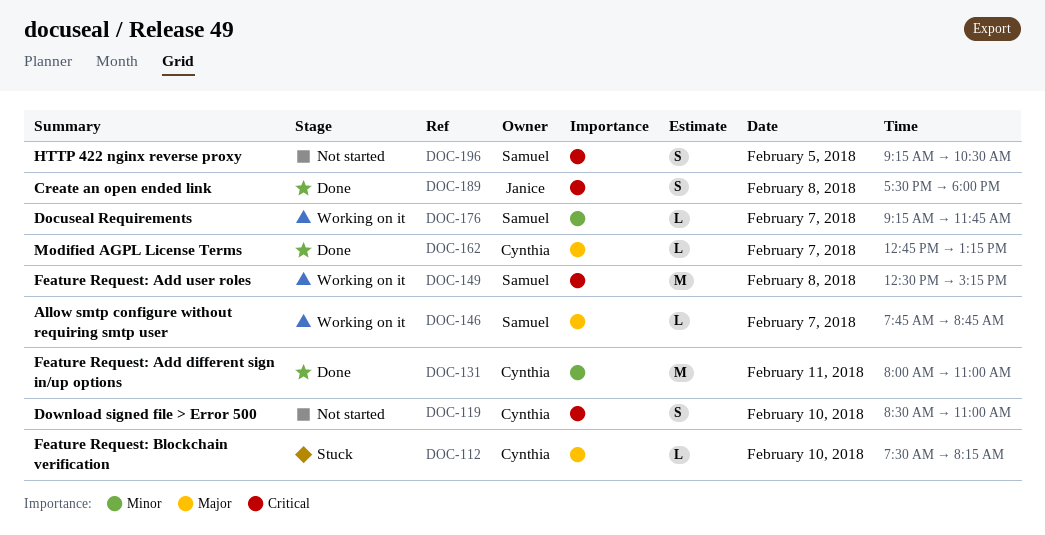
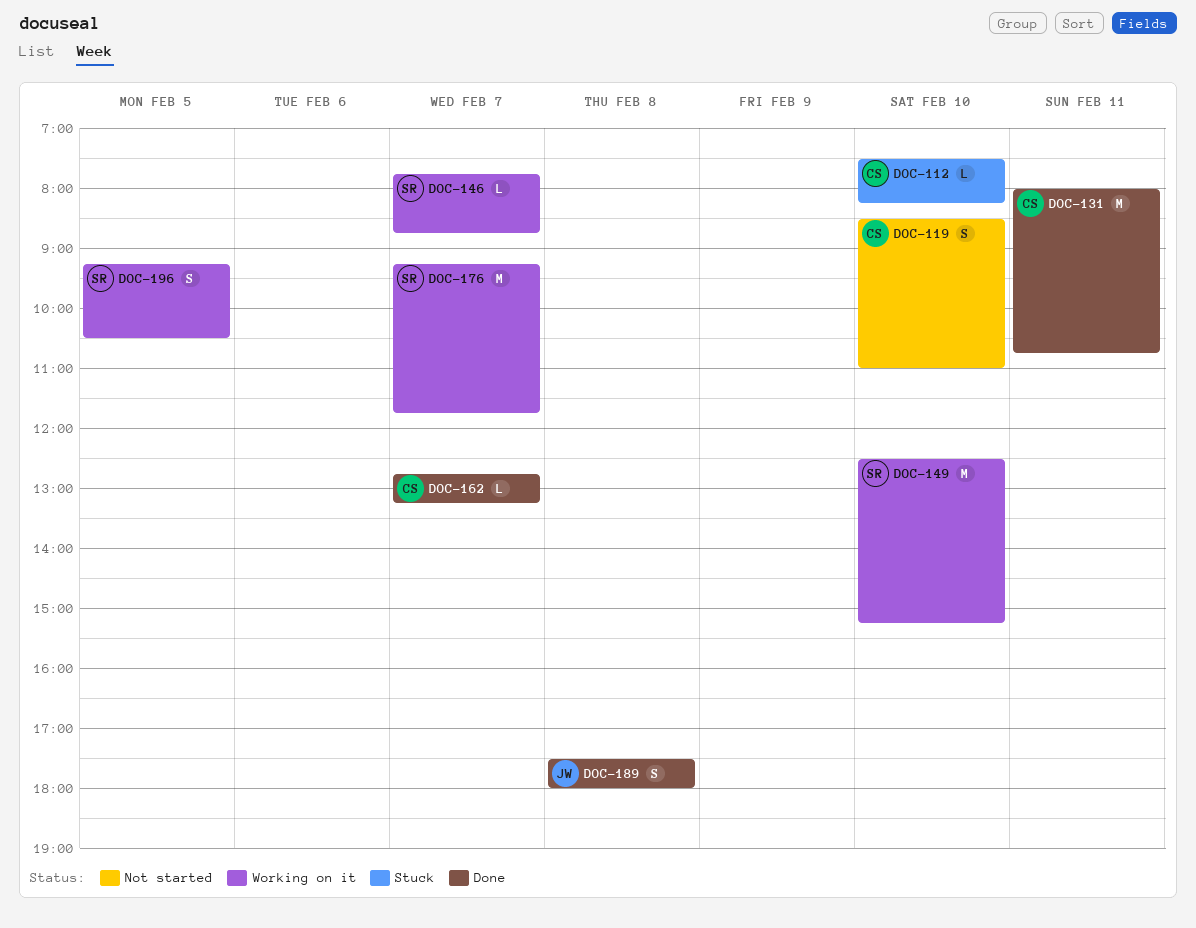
DOC-131, ends: 11:00 -> 10:45
DOC-149, day: Feb 8 -> Feb 10
DOC-176, estimate: L -> M
DOC-196, status: Not started -> Working on it

